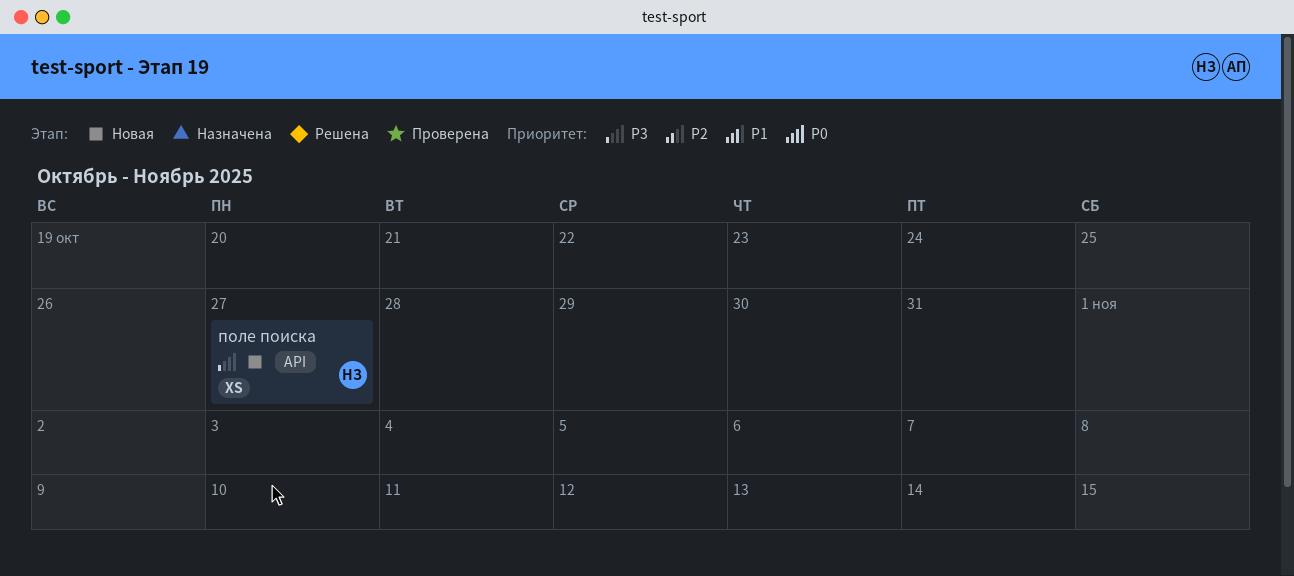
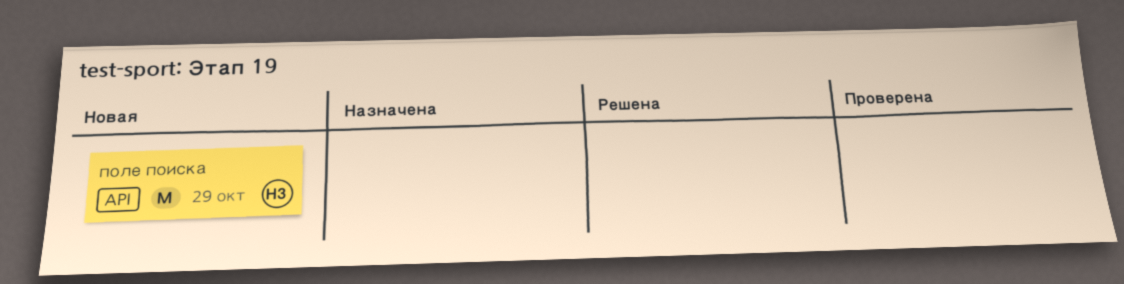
поле поиска, estimate: XS -> M
поле поиска, due: Oct 27 -> Oct 29

